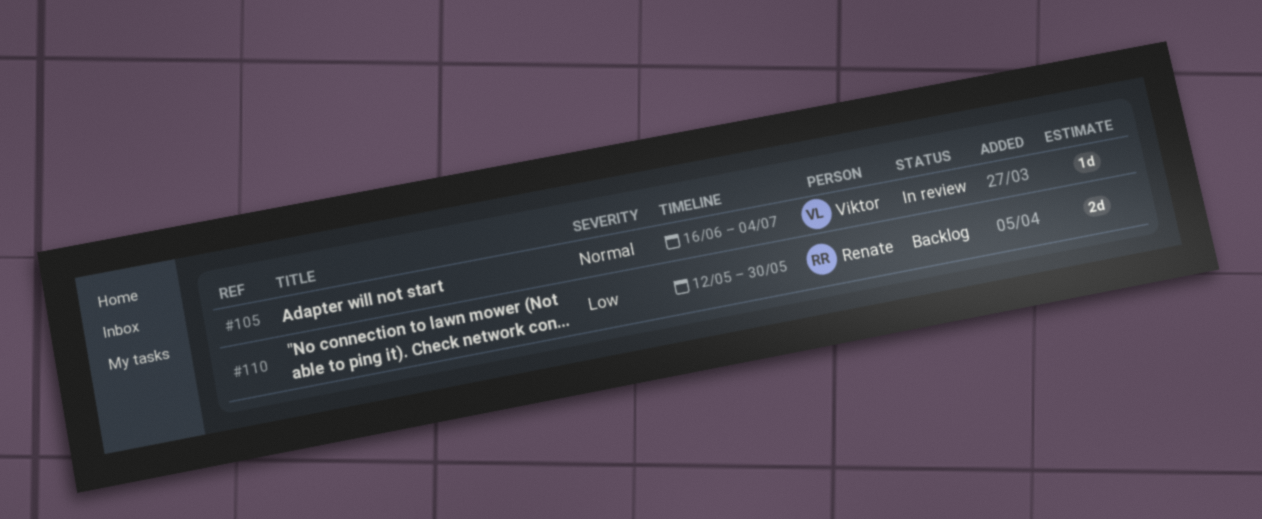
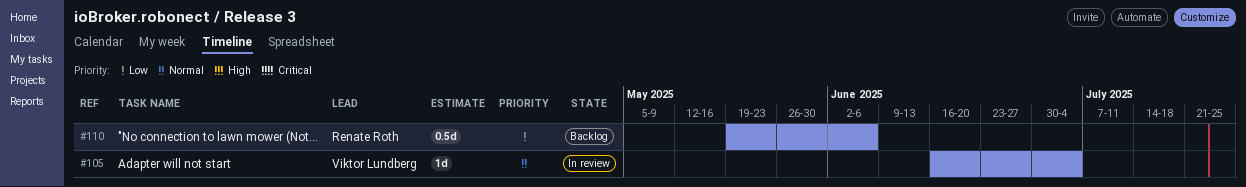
#110, estimate: 2d -> 0.5d
#110, start: May 12 -> May 19
#110, due: May 30 -> Jun 6

